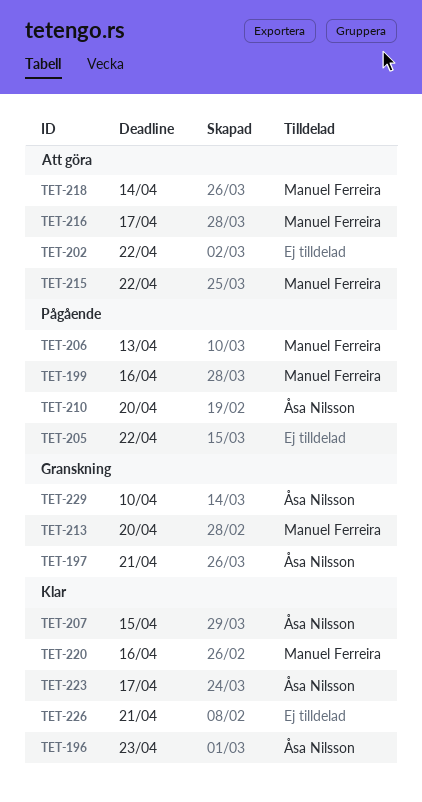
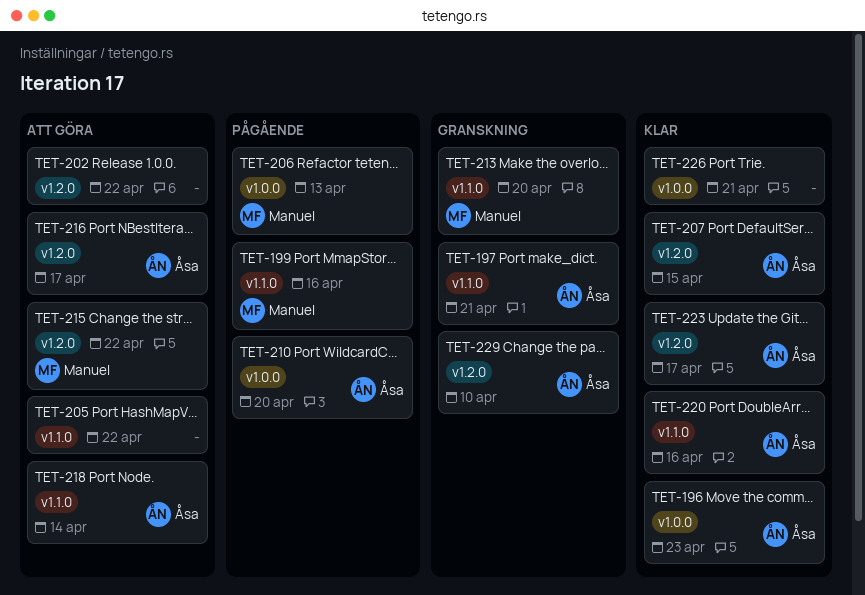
TET-205, status: Pågående -> Att göra
TET-216, owner: Manuel Ferreira -> Åsa Nilsson
TET-218, owner: Manuel Ferreira -> Åsa Nilsson
TET-220, owner: Manuel Ferreira -> Åsa Nilsson

